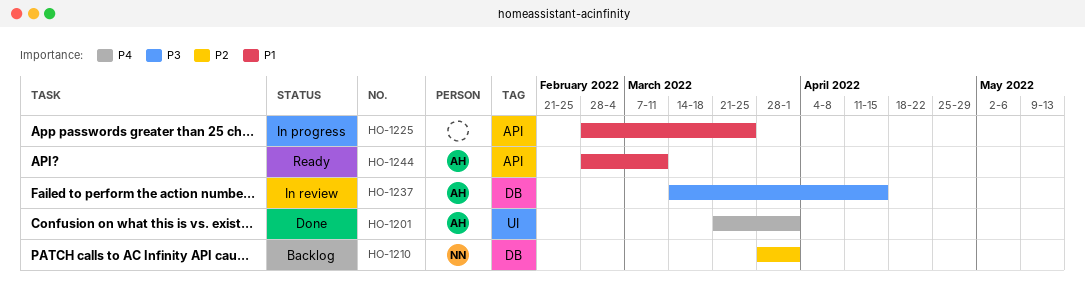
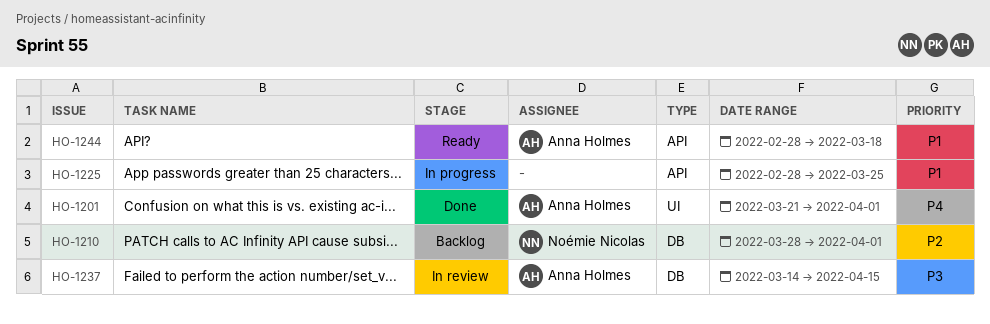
HO-1244, due: Mar 11 -> Mar 18

